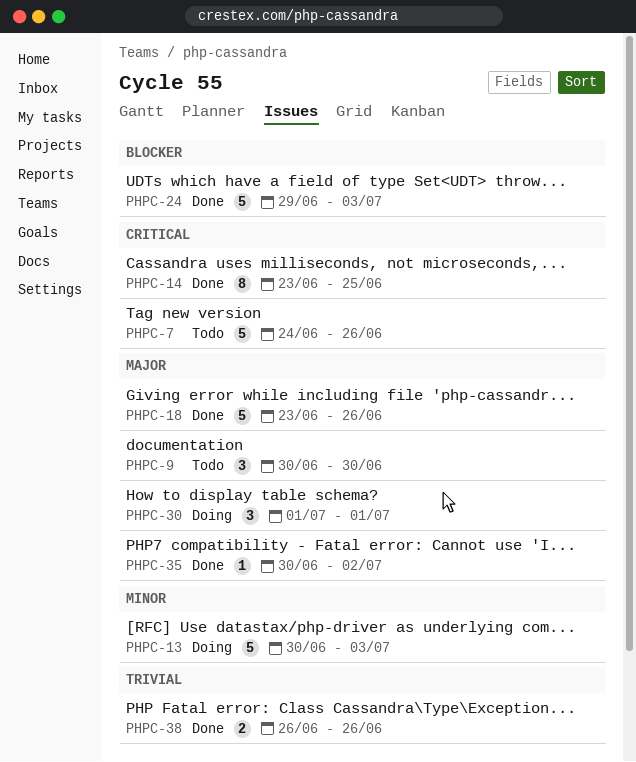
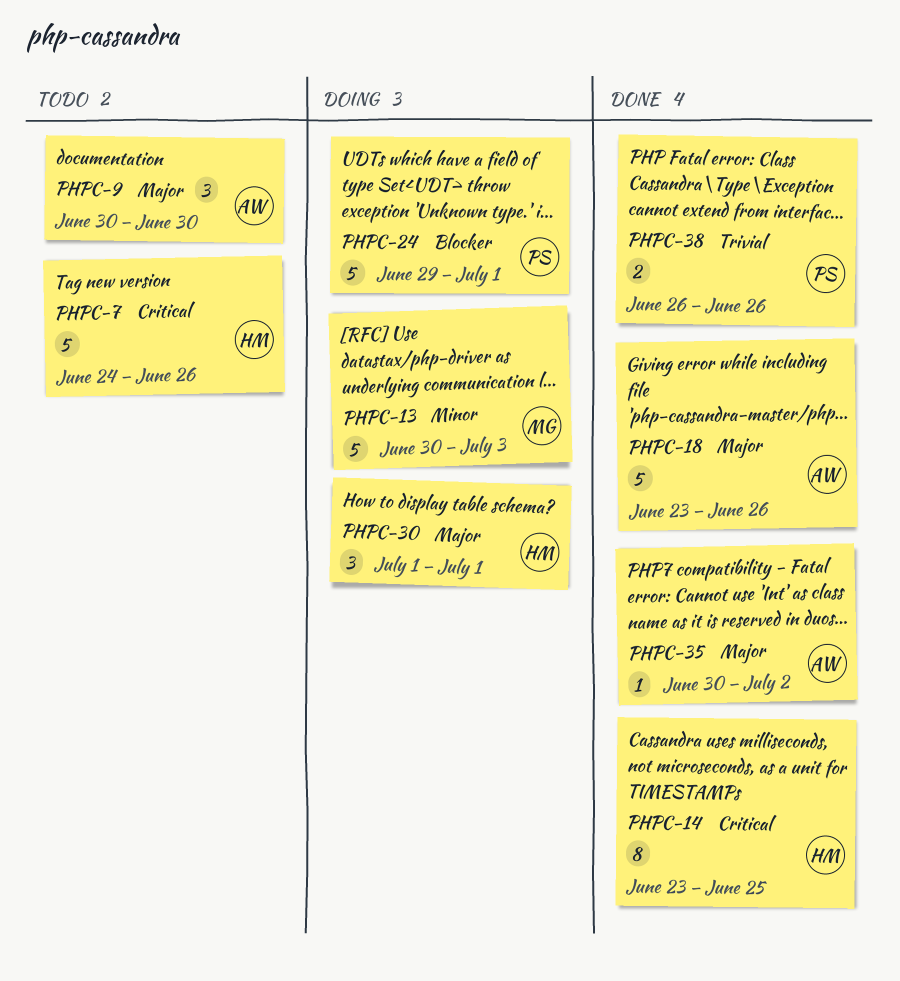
PHPC-24, status: Done -> Doing
PHPC-24, due: Jul 3 -> Jul 1

